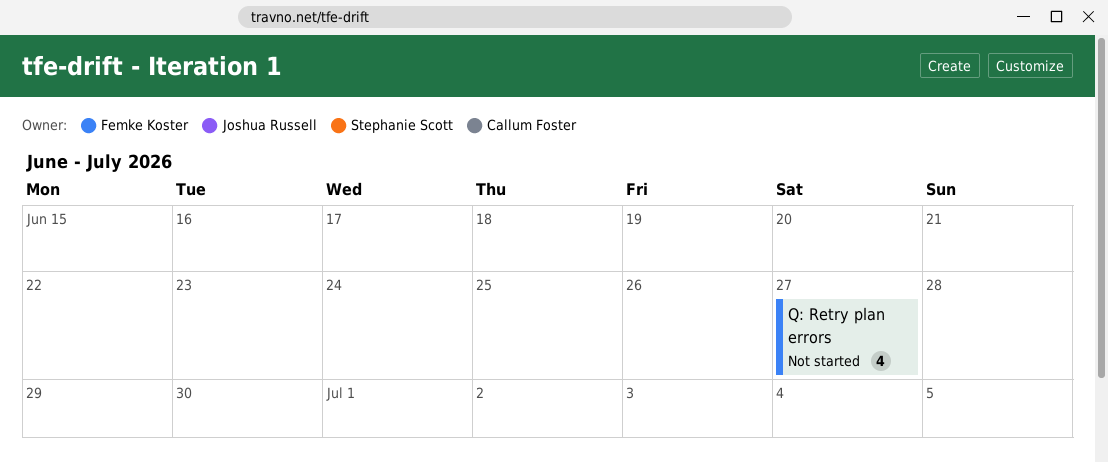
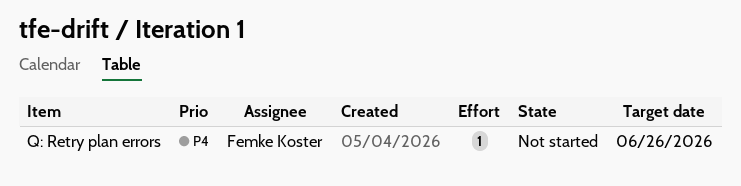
Q: Retry plan errors, estimate: 4 -> 1
Q: Retry plan errors, due: Jun 27 -> Jun 26

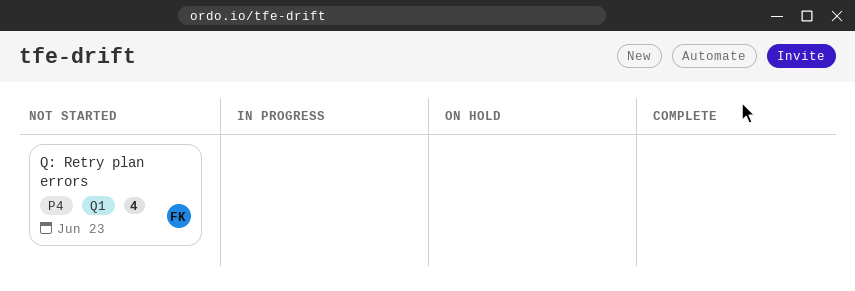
Q: Retry plan errors, estimate: 1 -> 4
Q: Retry plan errors, due: Jun 26 -> Jun 23

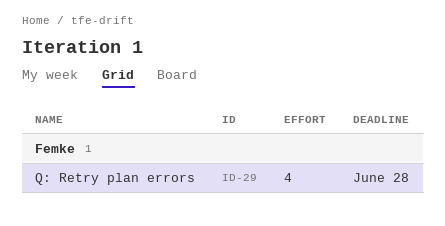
Q: Retry plan errors, due: Jun 23 -> Jun 28

